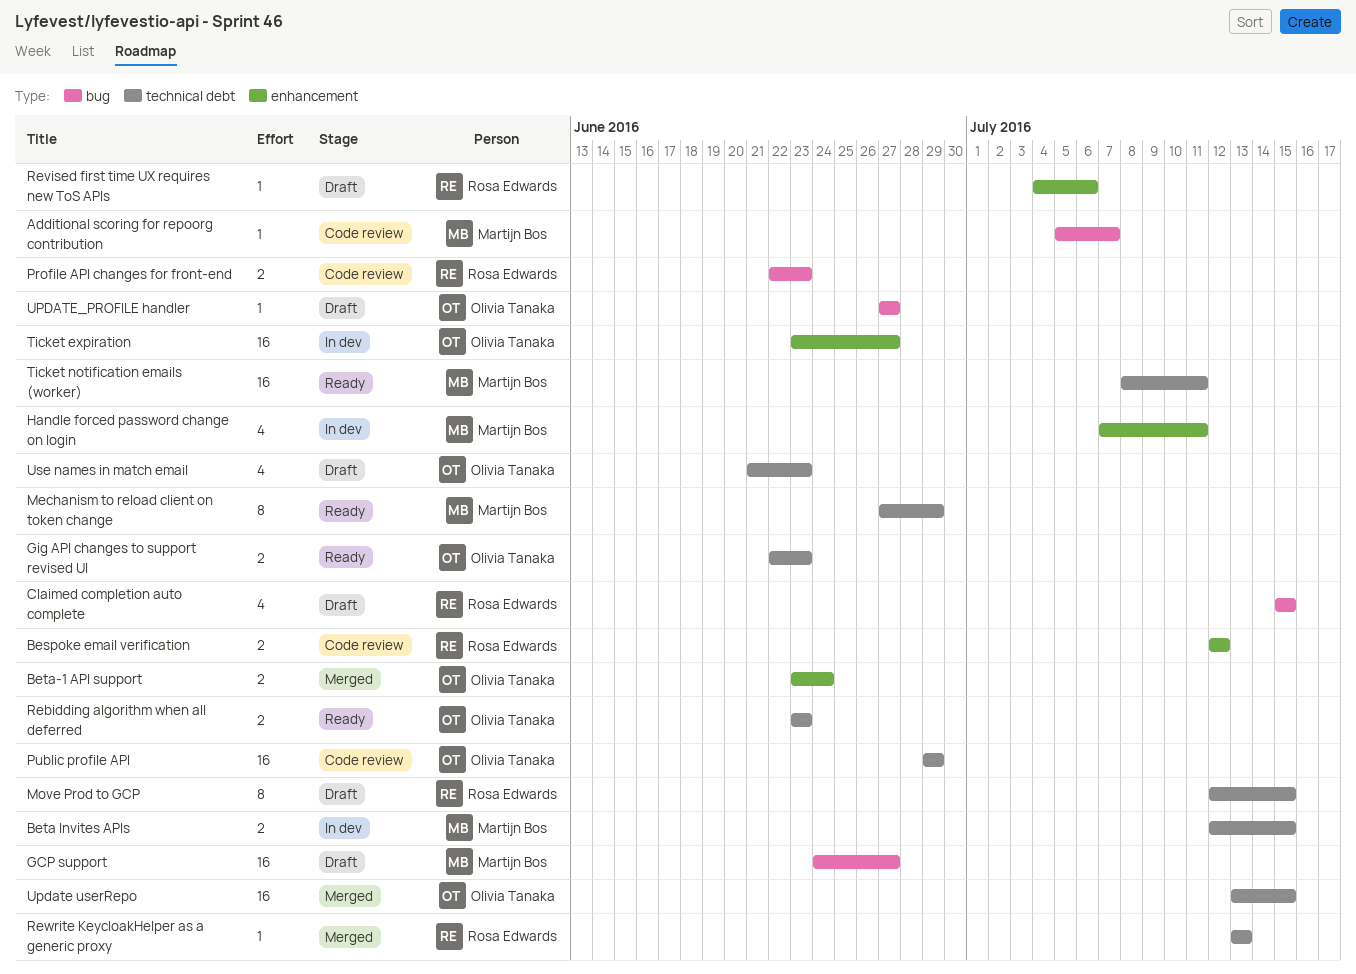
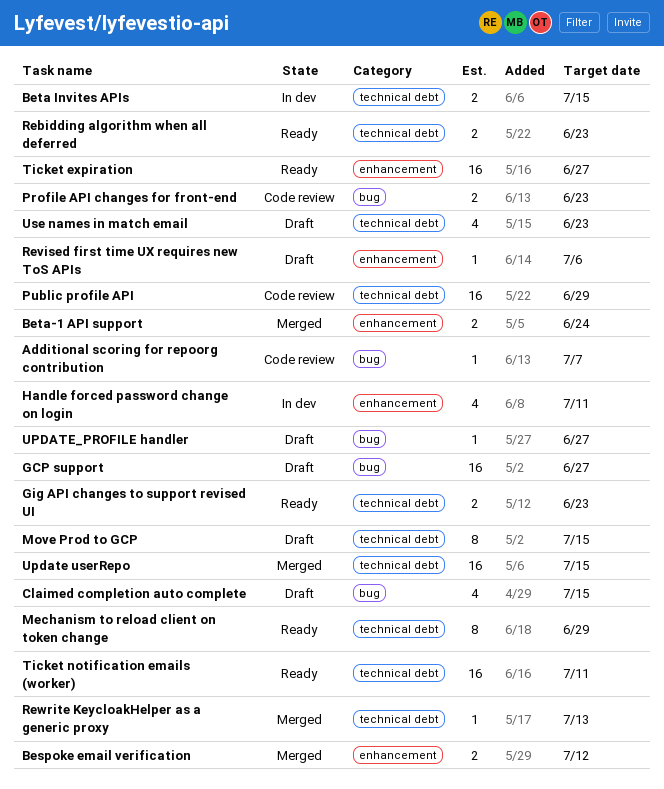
Bespoke email verification, status: Code review -> Merged
Ticket expiration, status: In dev -> Ready

